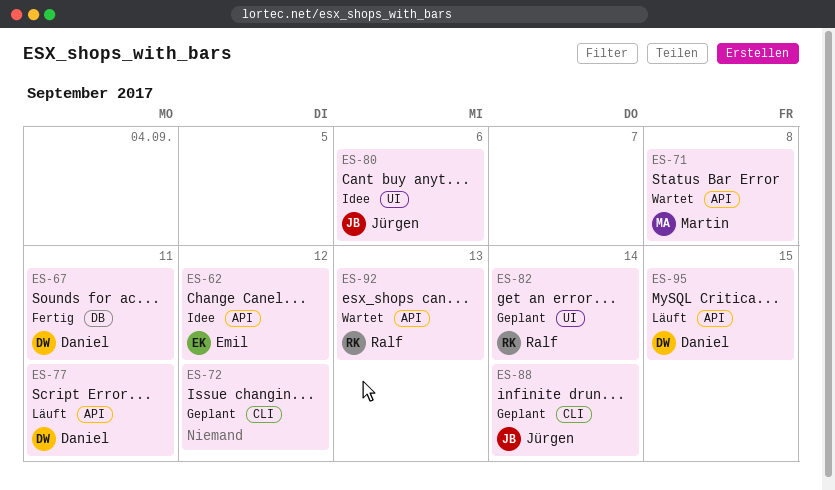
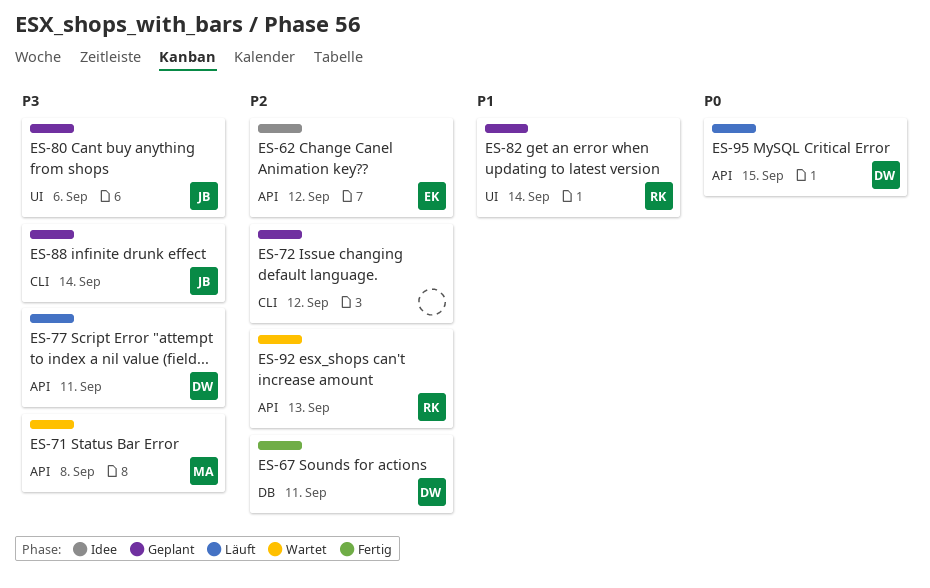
ES-80, status: Idee -> Geplant

